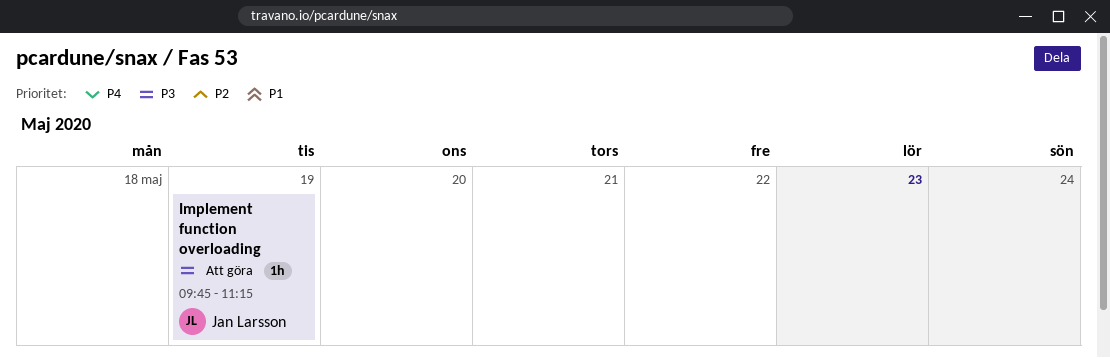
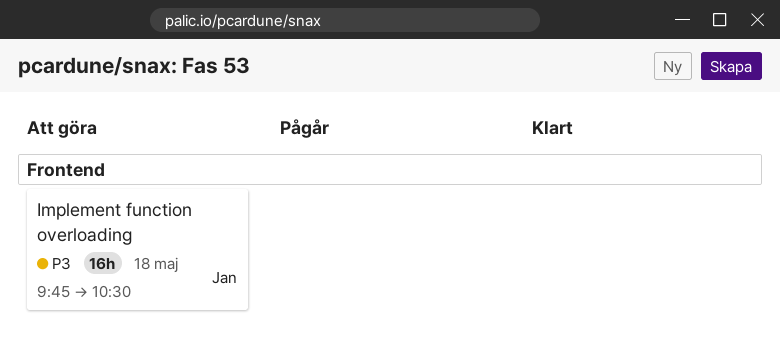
Implement function overloading, estimate: 1h -> 16h
Implement function overloading, day: May 19 -> May 18
Implement function overloading, ends: 11:15 -> 10:30

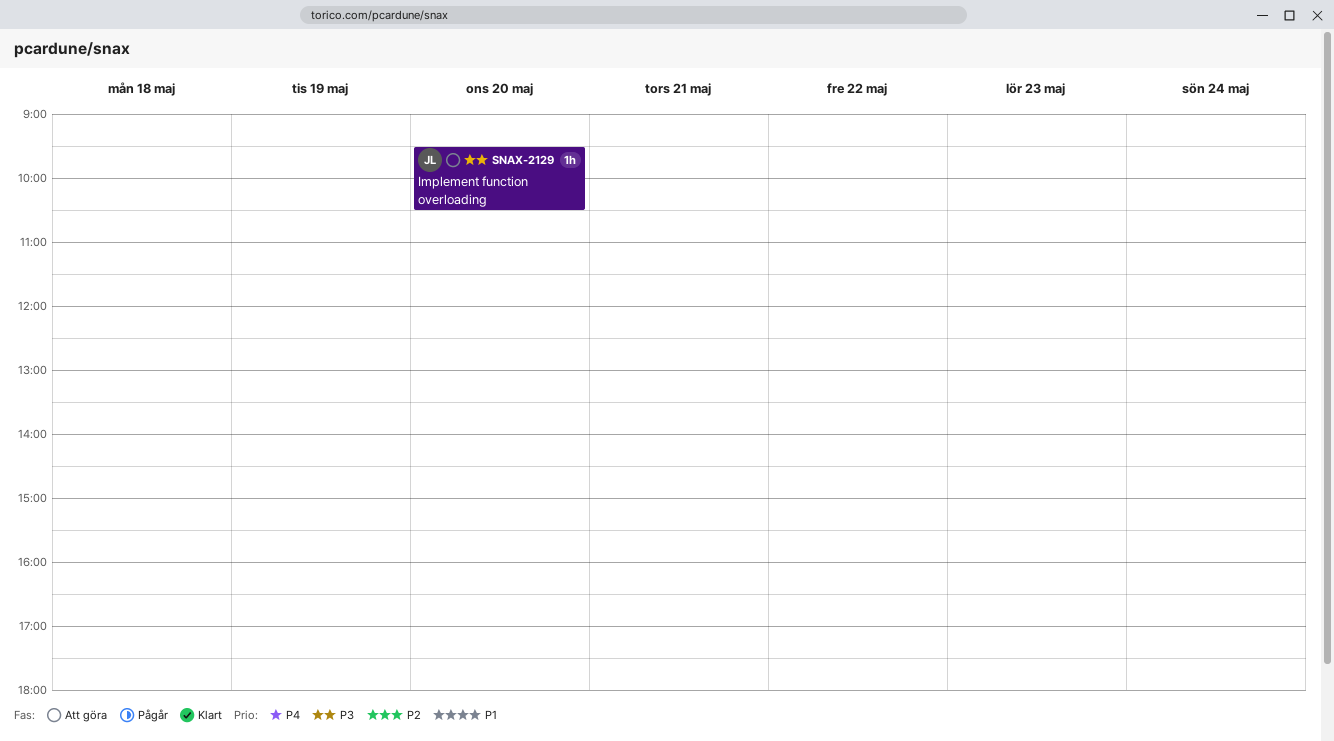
Implement function overloading, estimate: 16h -> 1h
Implement function overloading, day: May 18 -> May 20
Implement function overloading, begins: 09:45 -> 09:30

